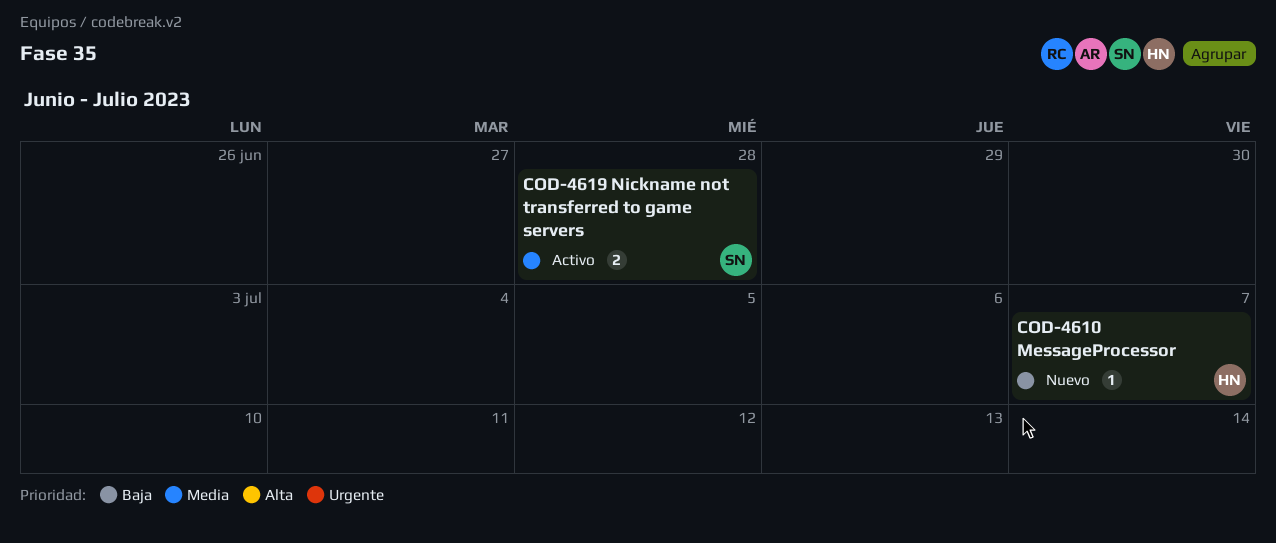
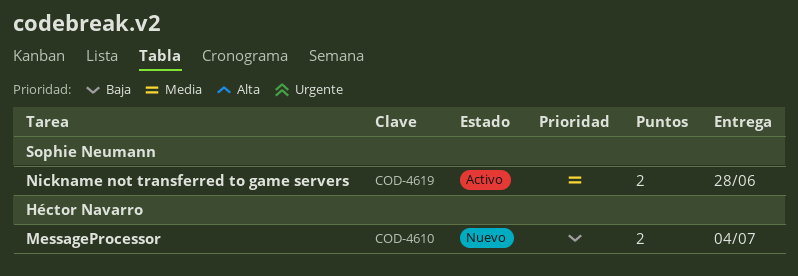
COD-4610, estimate: 1 -> 2
COD-4610, due: Jul 7 -> Jul 4

